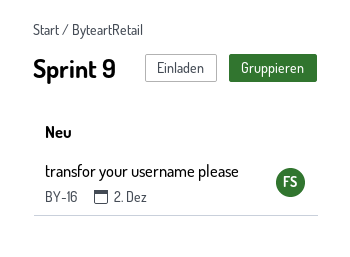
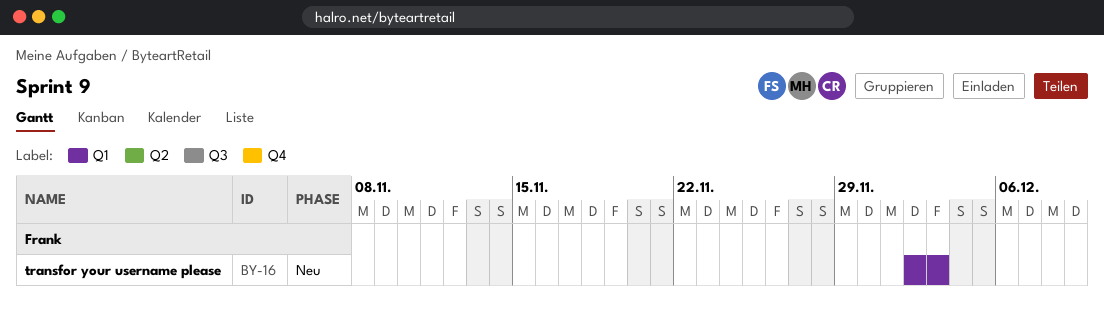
BY-16, due: Dec 2 -> Dec 3

